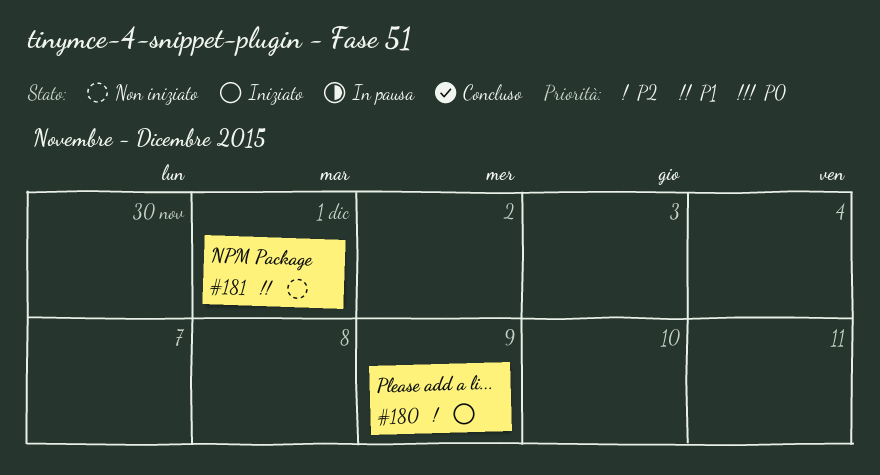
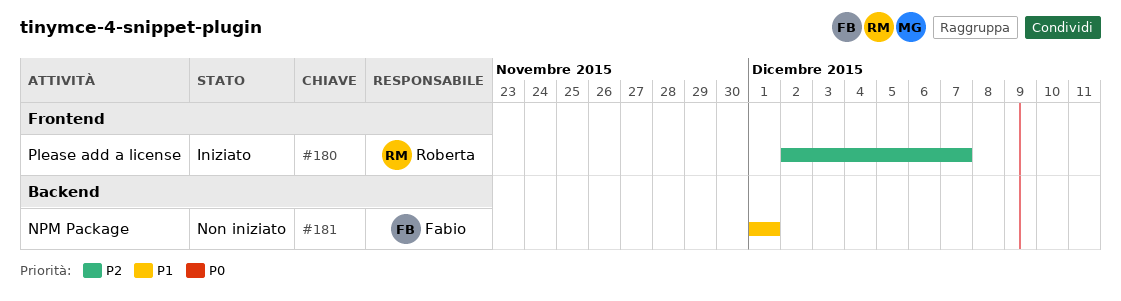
#180, due: Dec 9 -> Dec 7

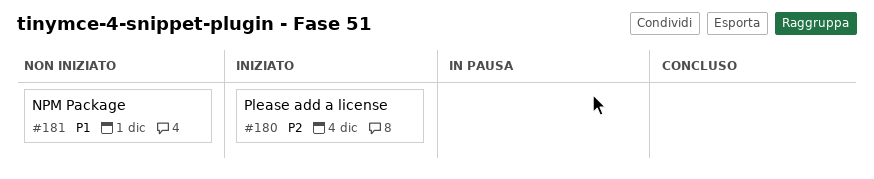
#180, due: Dec 7 -> Dec 4

